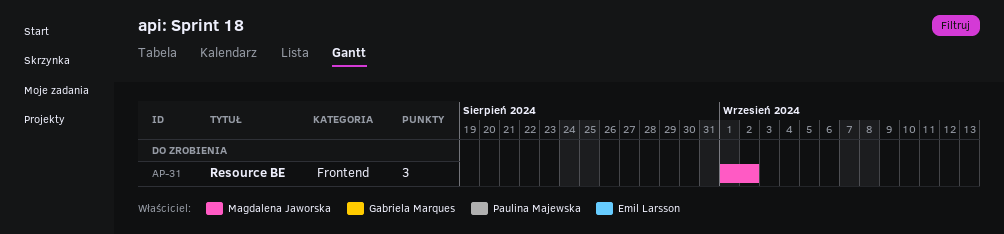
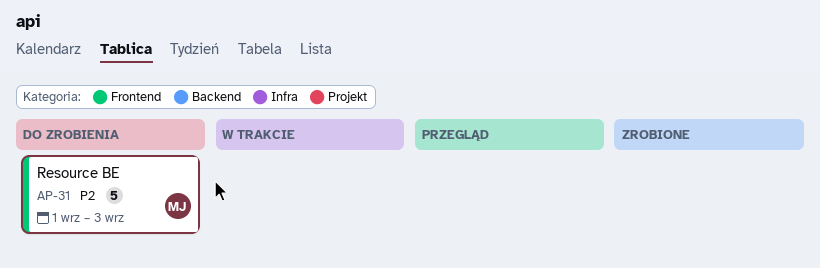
AP-31, estimate: 3 -> 5
AP-31, due: Sep 2 -> Sep 3

